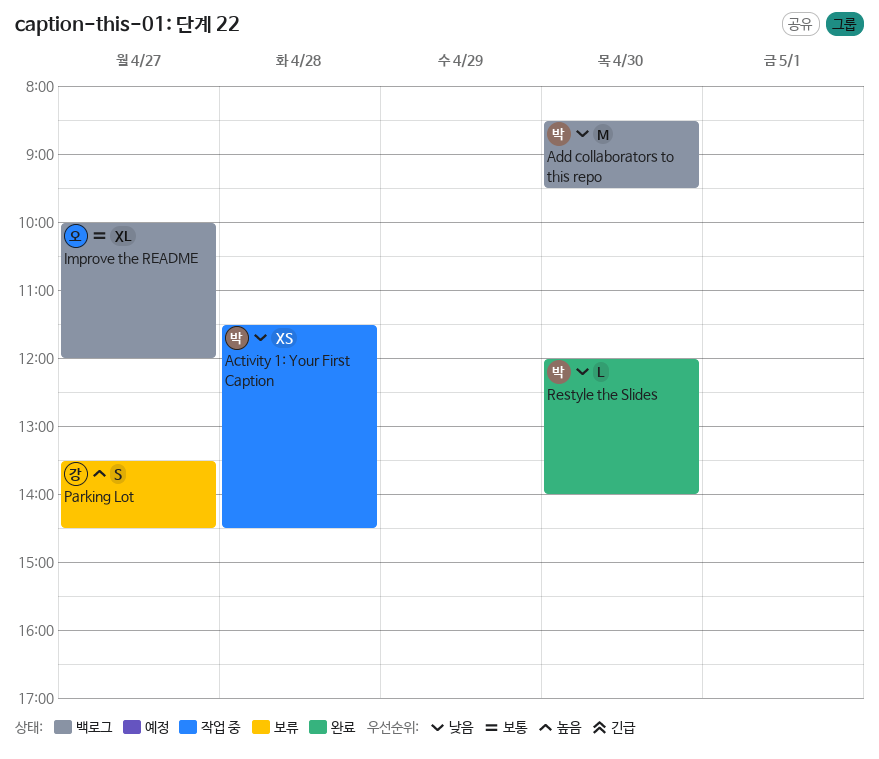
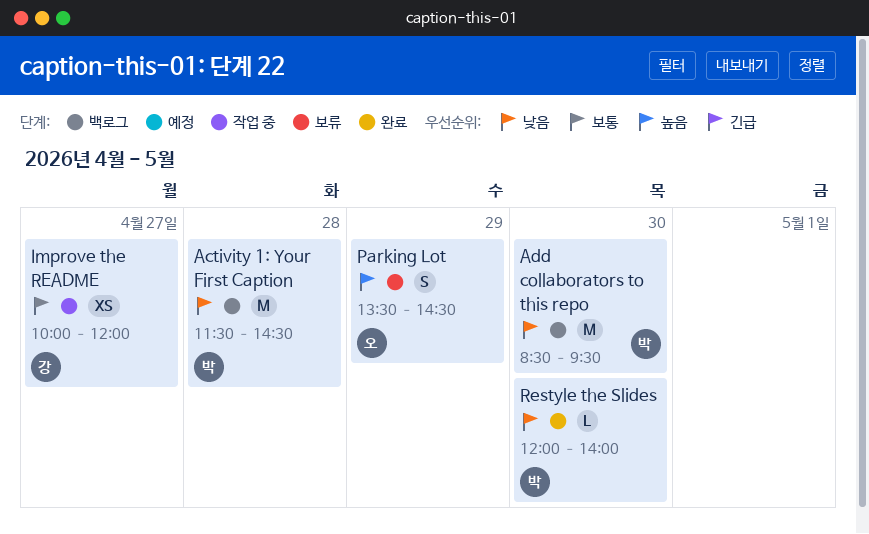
Activity 1: Your First Caption, status: 작업 중 -> 백로그
Activity 1: Your First Caption, estimate: XS -> M
Improve the README, status: 백로그 -> 작업 중
Improve the README, owner: 오 -> 강
Improve the README, estimate: XL -> XS
Parking Lot, owner: 강 -> 오
Parking Lot, day: Apr 27 -> Apr 29

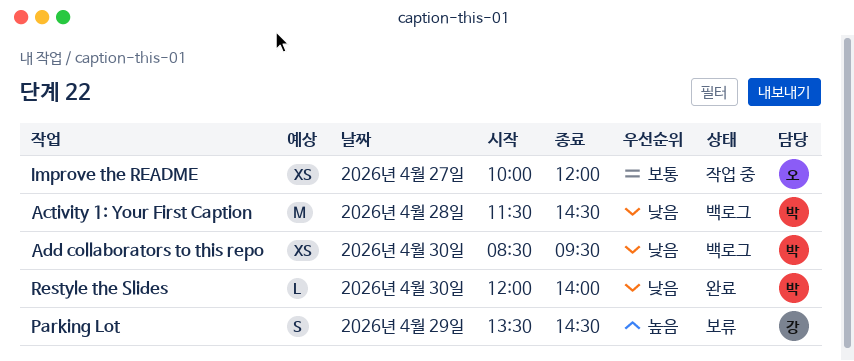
Add collaborators to this repo, estimate: M -> XS
Improve the README, owner: 강 -> 오
Parking Lot, owner: 오 -> 강

